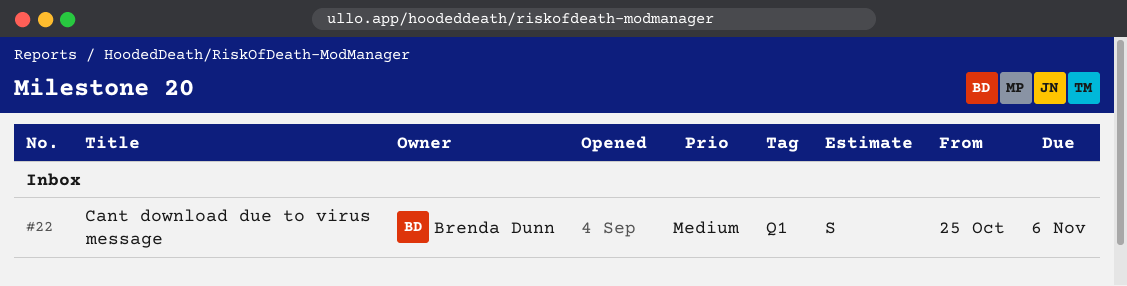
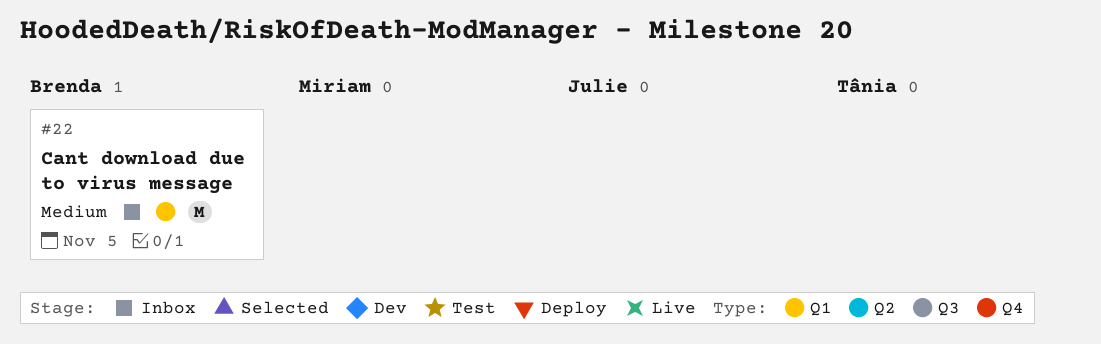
#22, estimate: S -> M
#22, due: Nov 6 -> Nov 5

